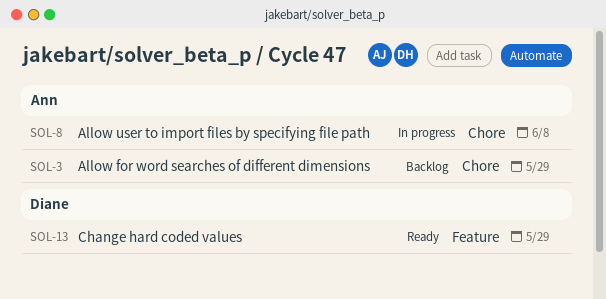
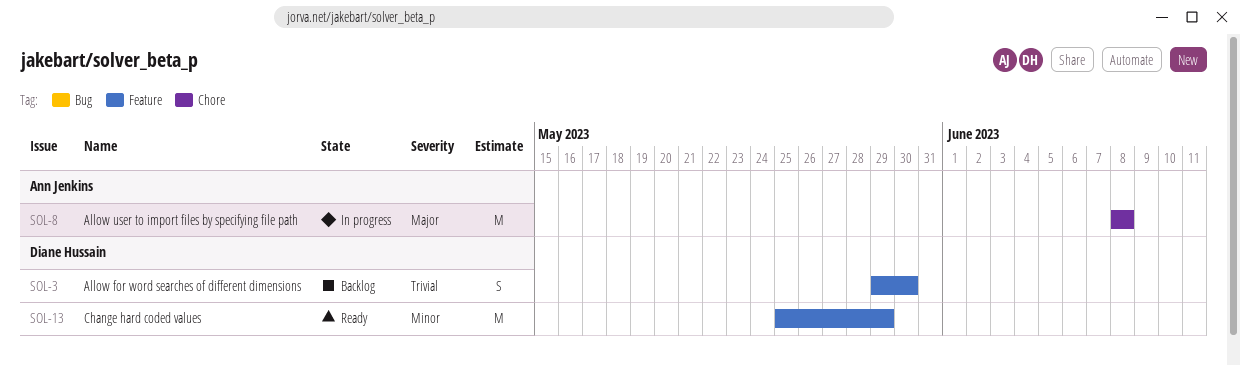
SOL-3, owner: Ann Jenkins -> Diane Hussain
SOL-3, label: Chore -> Feature
SOL-3, due: May 29 -> May 30

